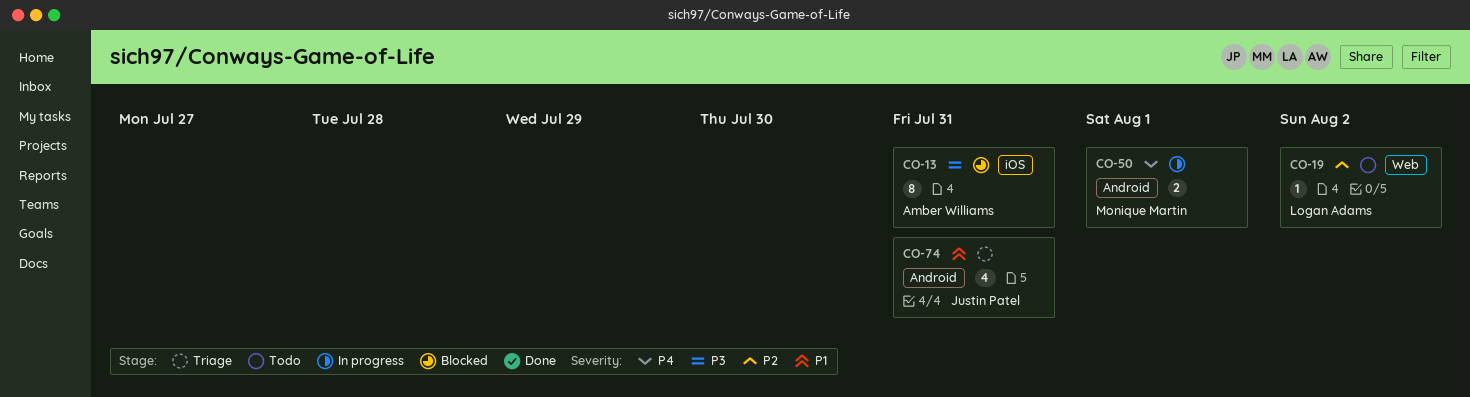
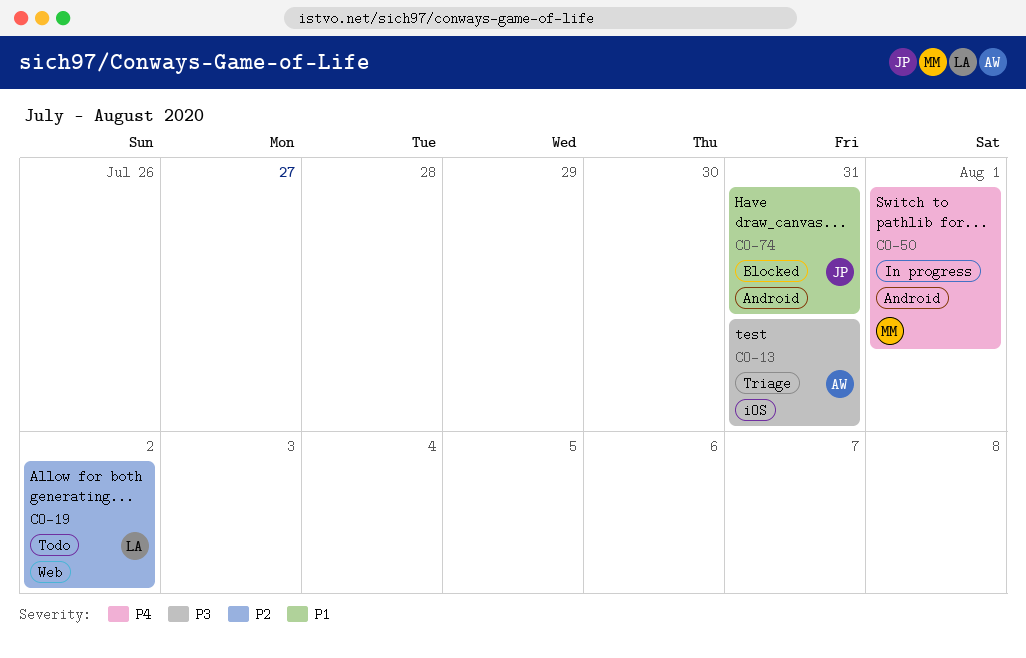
CO-13, status: Blocked -> Triage
CO-74, status: Triage -> Blocked

